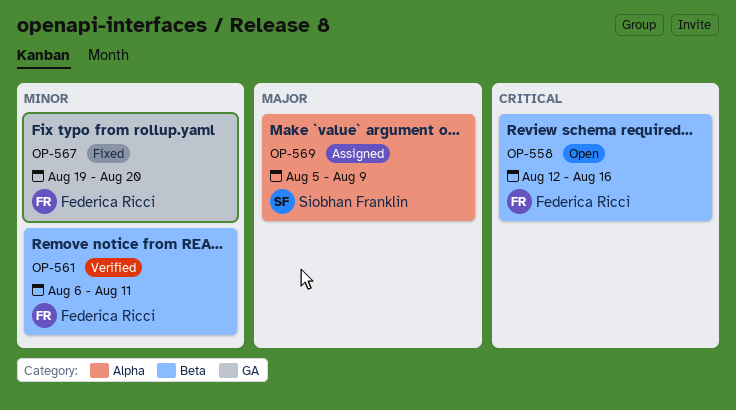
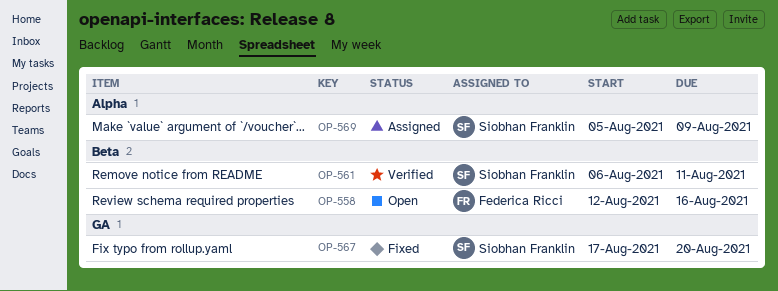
OP-561, owner: Federica Ricci -> Siobhan Franklin
OP-567, owner: Federica Ricci -> Siobhan Franklin
OP-567, start: Aug 19 -> Aug 17

